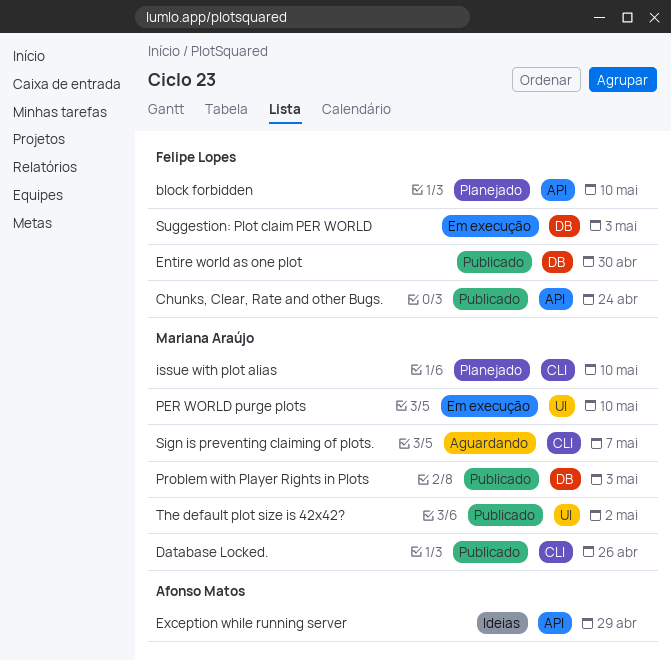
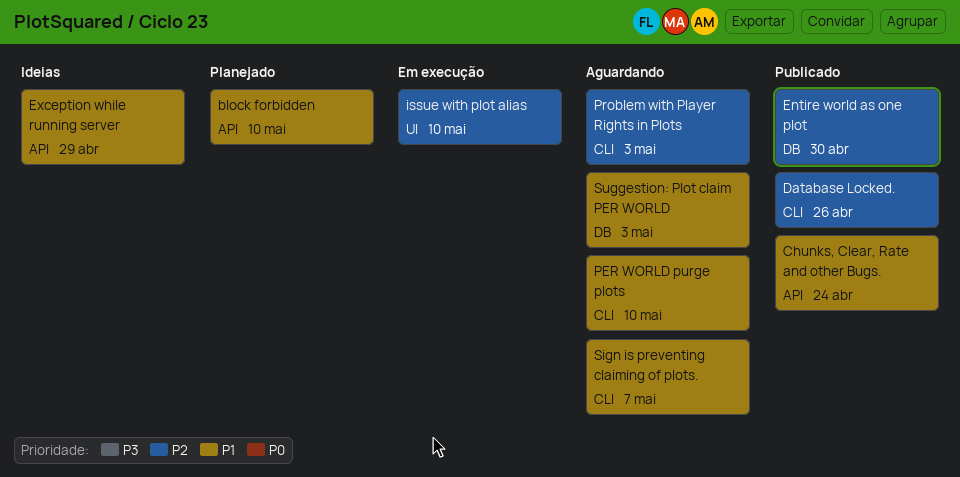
issue with plot alias, status: Planejado -> Em execução
issue with plot alias, label: CLI -> UI
PER WORLD purge plots, status: Em execução -> Aguardando
PER WORLD purge plots, label: UI -> CLI
Problem with Player Rights in Plots, status: Publicado -> Aguardando
Problem with Player Rights in Plots, label: DB -> CLI
Suggestion: Plot claim PER WORLD, status: Em execução -> Aguardando
The default plot size is 42x42?: present -> none

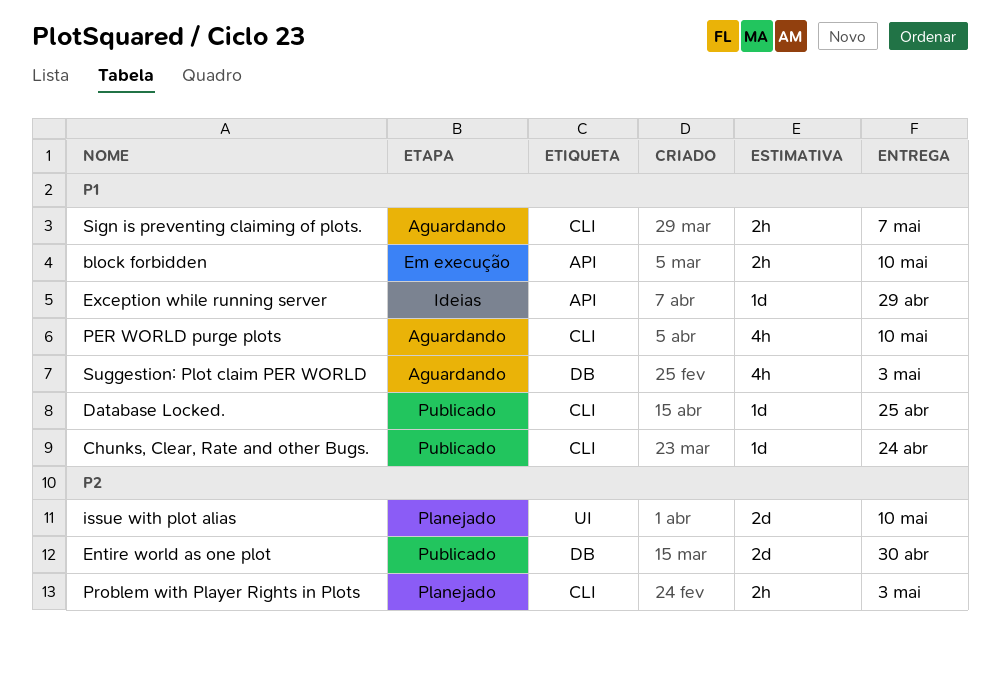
block forbidden, status: Planejado -> Em execução
Chunks, Clear, Rate and other Bugs., label: API -> CLI
Database Locked., priority: P2 -> P1
Database Locked., due: Apr 26 -> Apr 25
issue with plot alias, status: Em execução -> Planejado
Problem with Player Rights in Plots, status: Aguardando -> Planejado

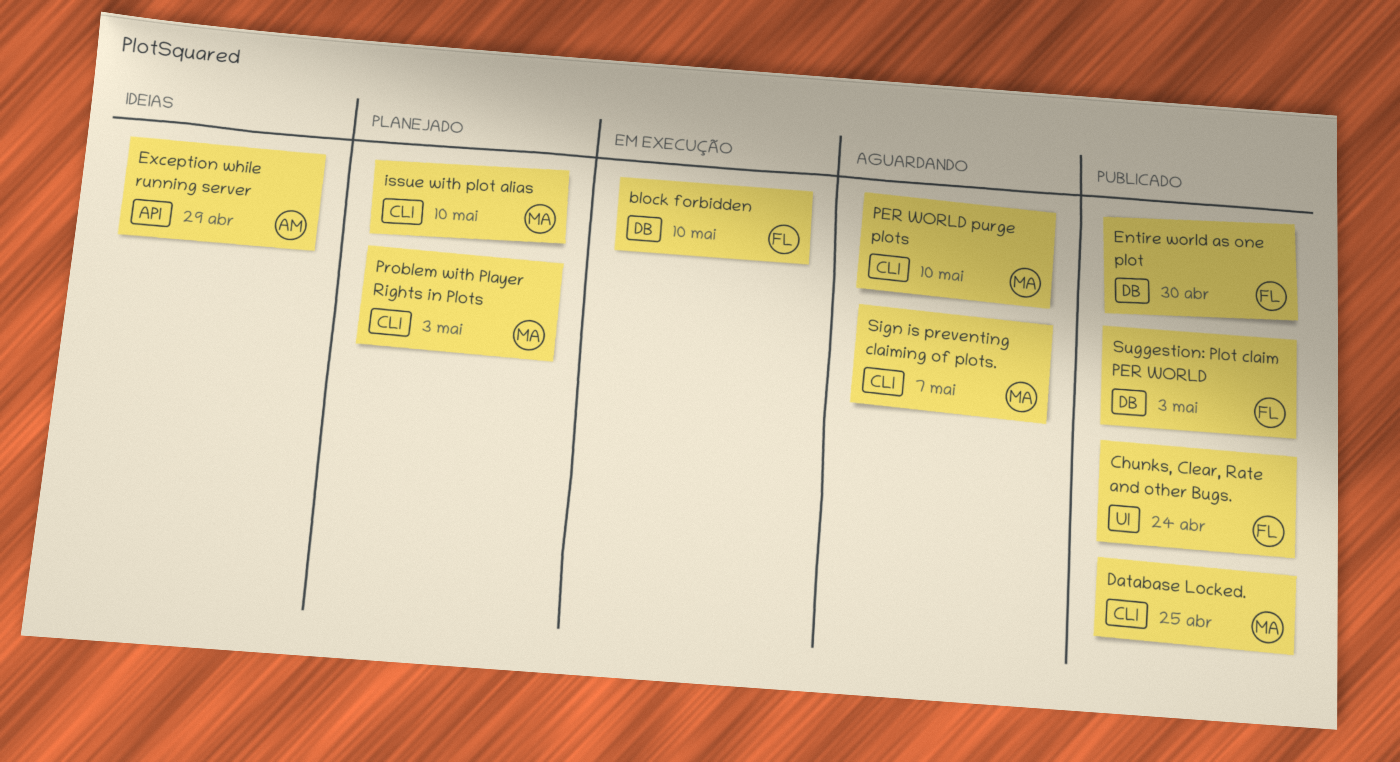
block forbidden, label: API -> DB
Chunks, Clear, Rate and other Bugs., label: CLI -> UI
issue with plot alias, label: UI -> CLI
Suggestion: Plot claim PER WORLD, status: Aguardando -> Publicado

